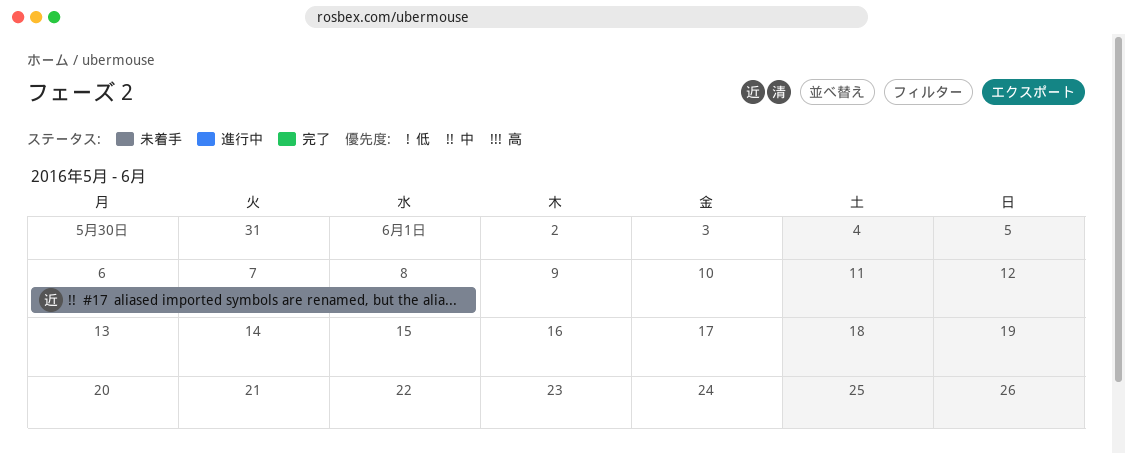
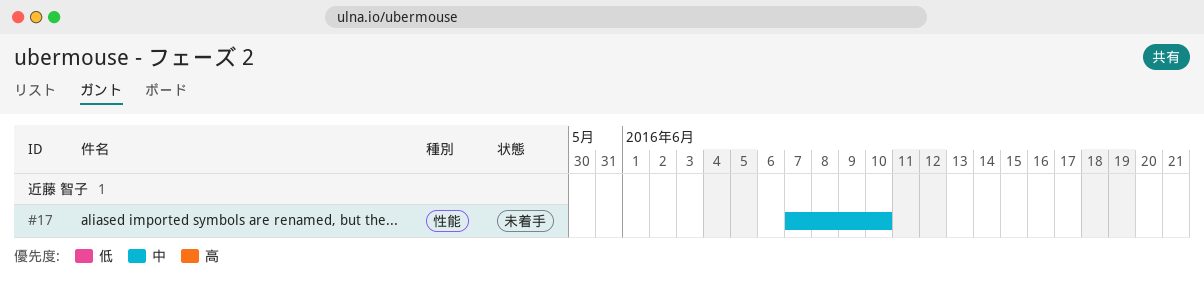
#17, start: Jun 6 -> Jun 7
#17, due: Jun 8 -> Jun 10

